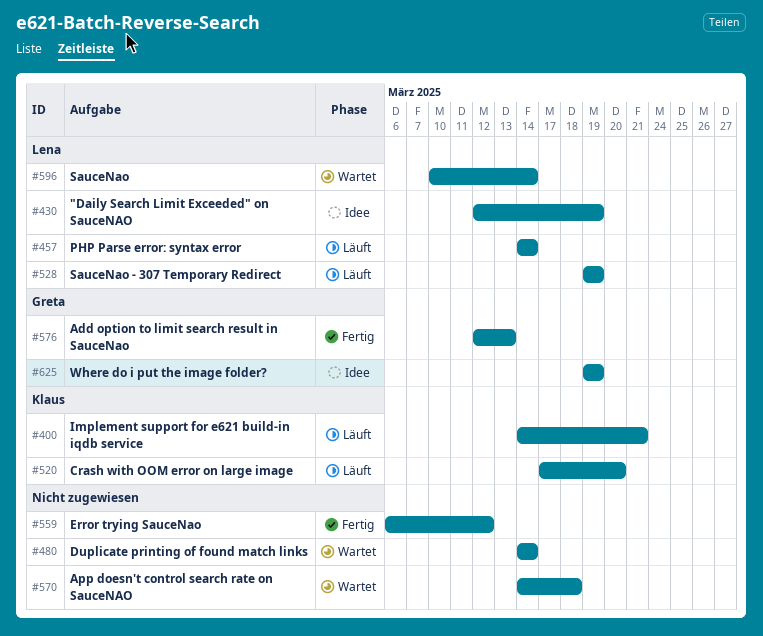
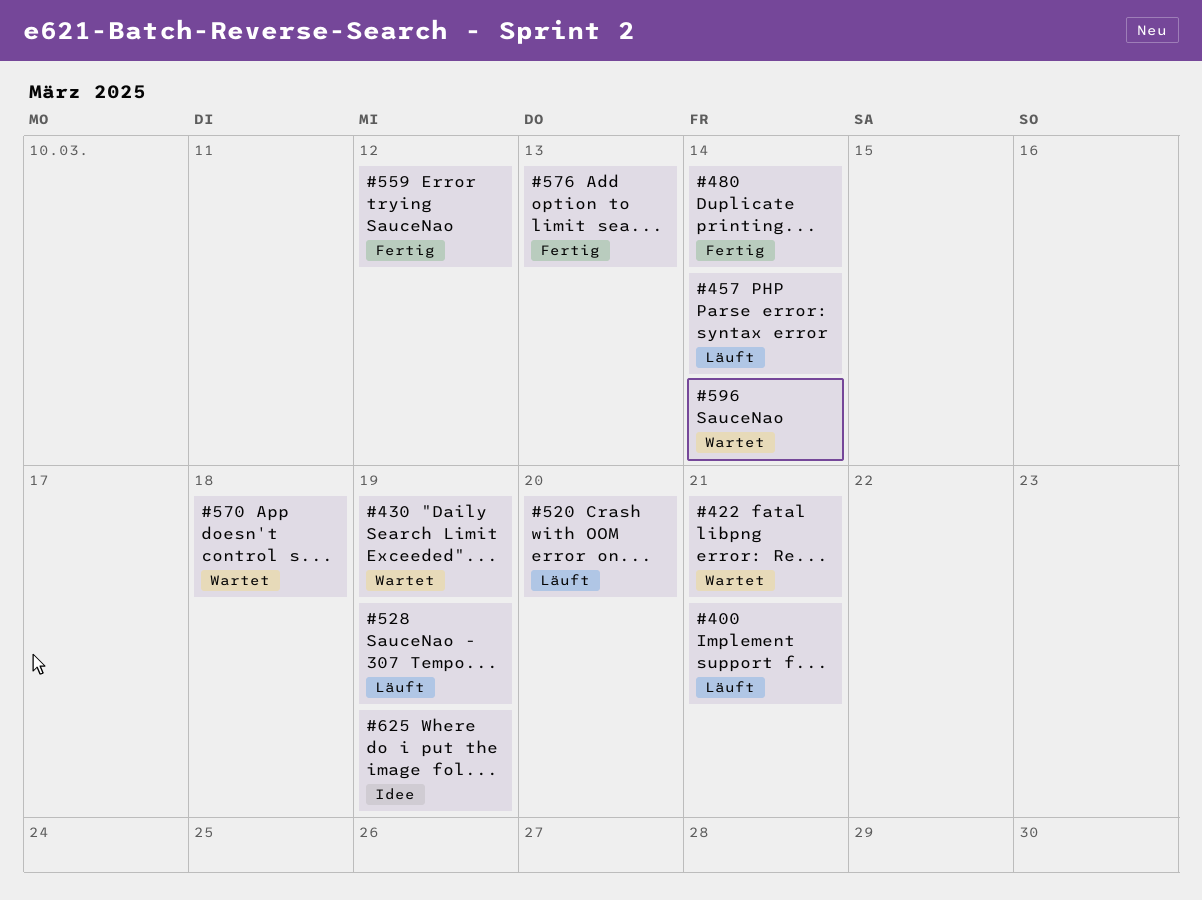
#422: none -> present
#430, status: Idee -> Wartet
#480, status: Wartet -> Fertig

